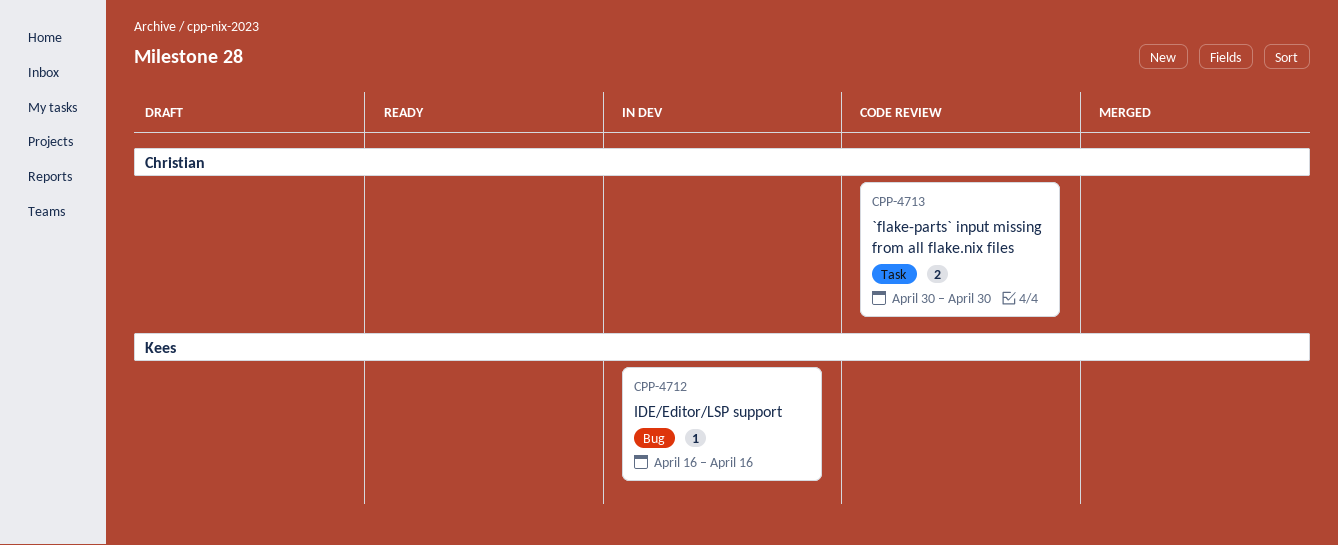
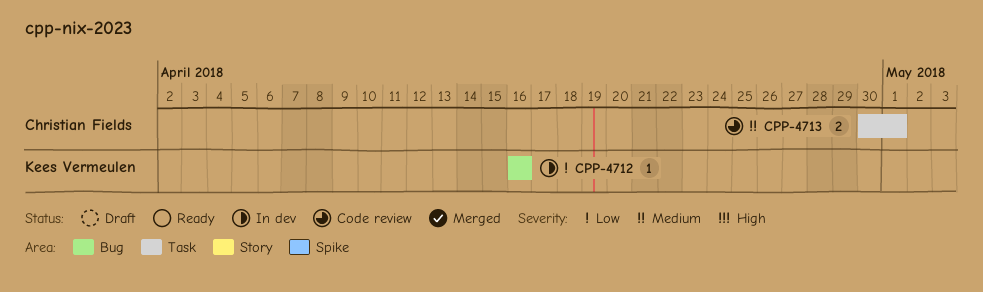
CPP-4713, due: Apr 30 -> May 1

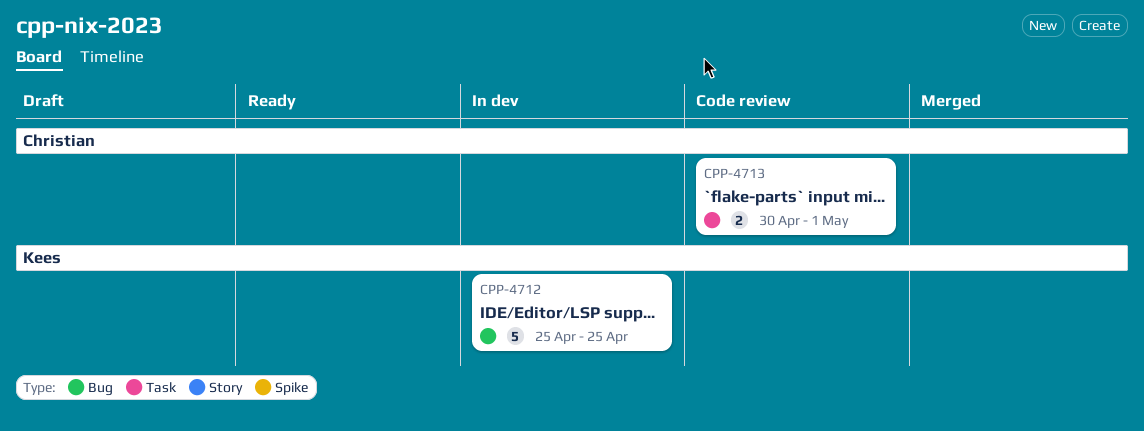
CPP-4712, estimate: 1 -> 5
CPP-4712, start: Apr 16 -> Apr 25
CPP-4712, due: Apr 16 -> Apr 25

